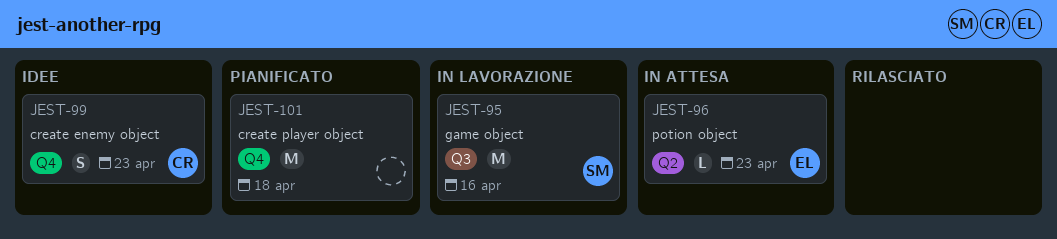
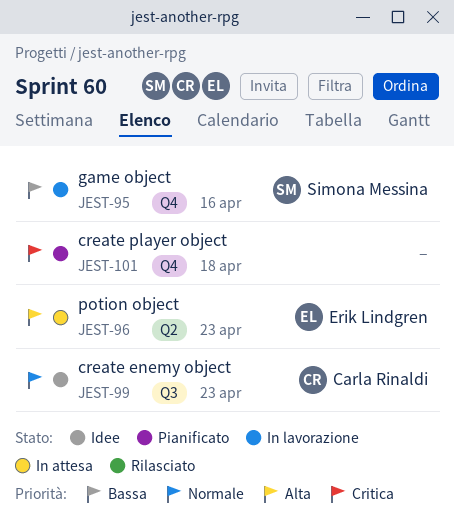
JEST-95, label: Q3 -> Q4
JEST-99, label: Q4 -> Q3

